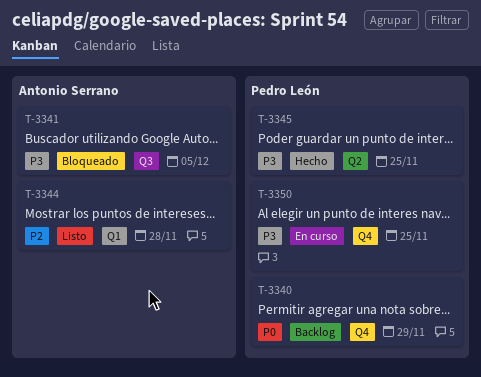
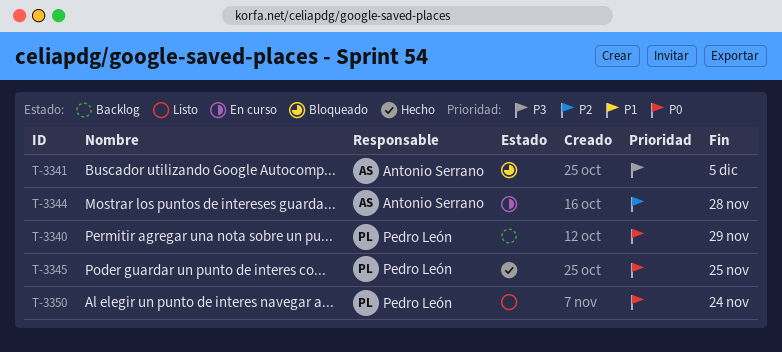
T-3344, status: Listo -> En curso
T-3345, priority: P3 -> P0
T-3350, status: En curso -> Listo
T-3350, priority: P3 -> P0
T-3350, due: Nov 25 -> Nov 24

